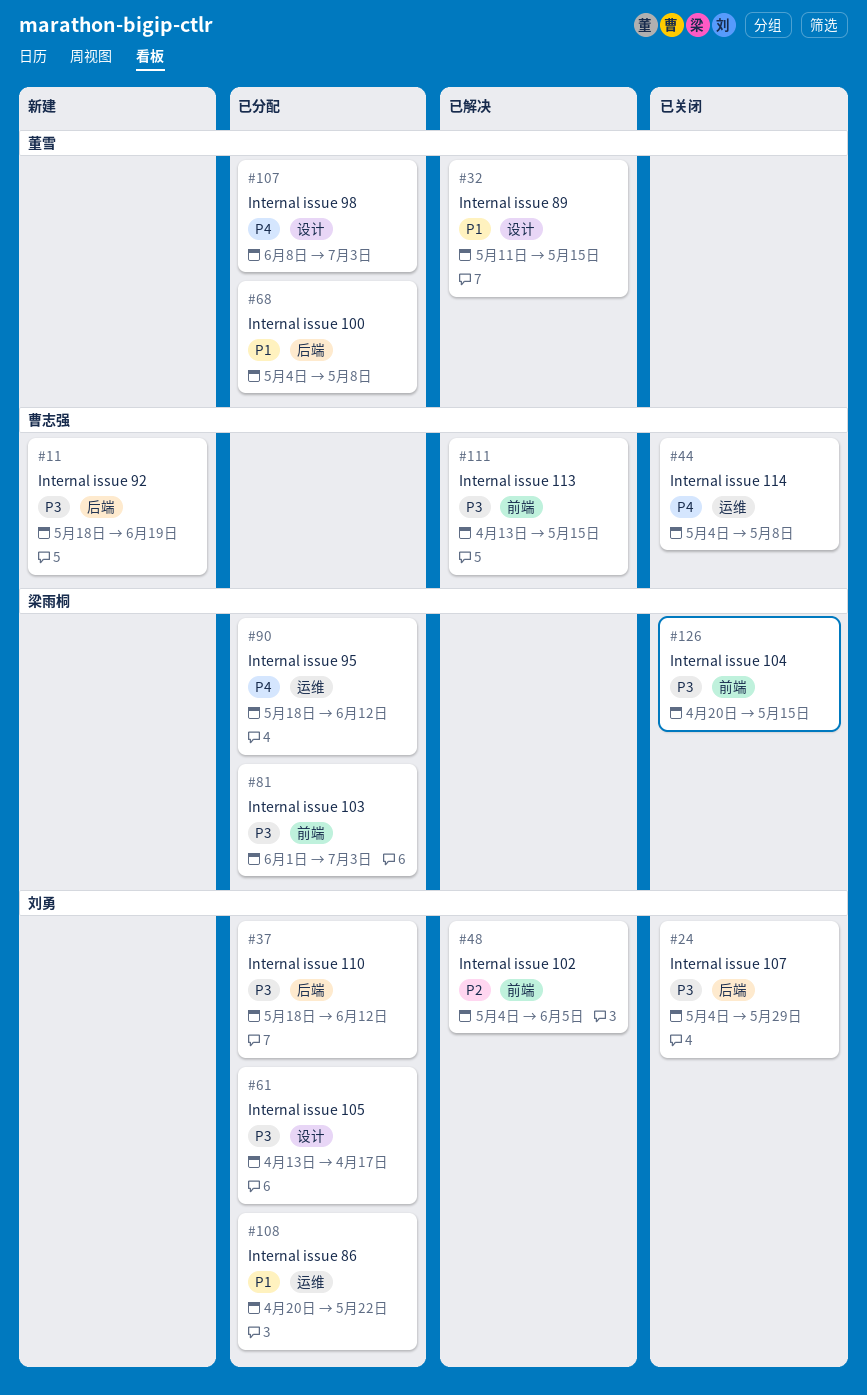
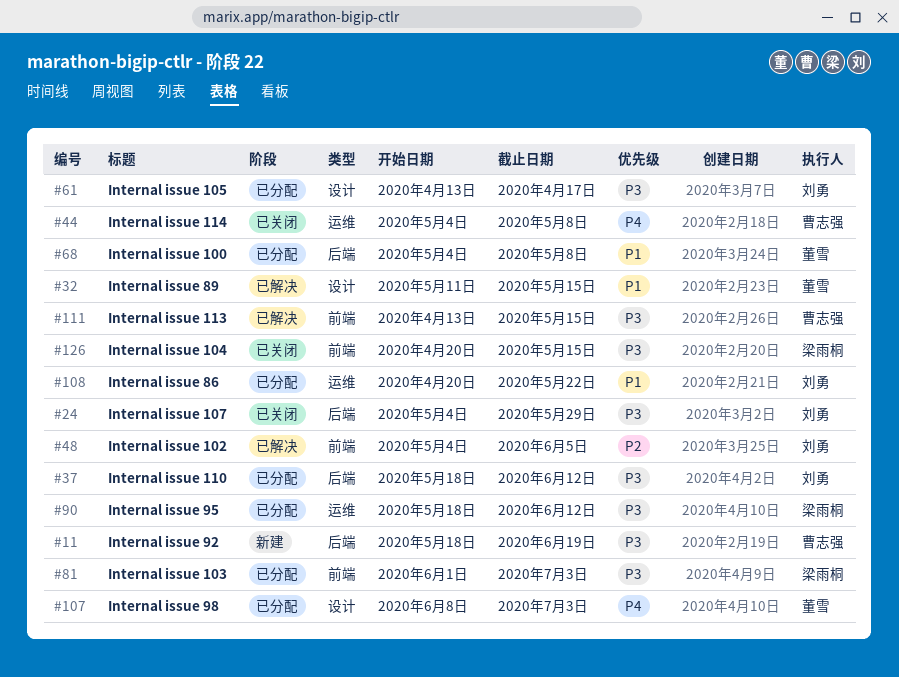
#90, priority: P4 -> P3

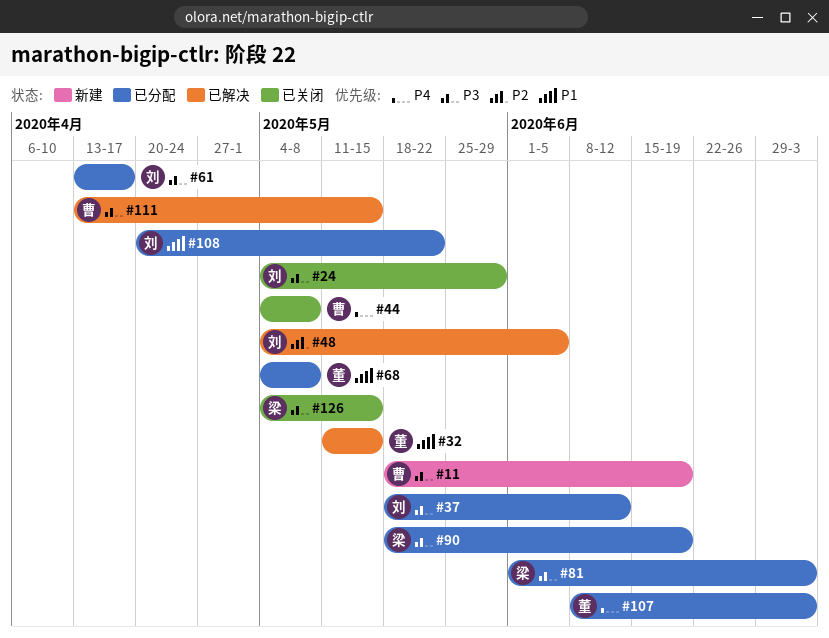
#90, due: Jun 12 -> Jun 19
#126, start: Apr 20 -> May 4

